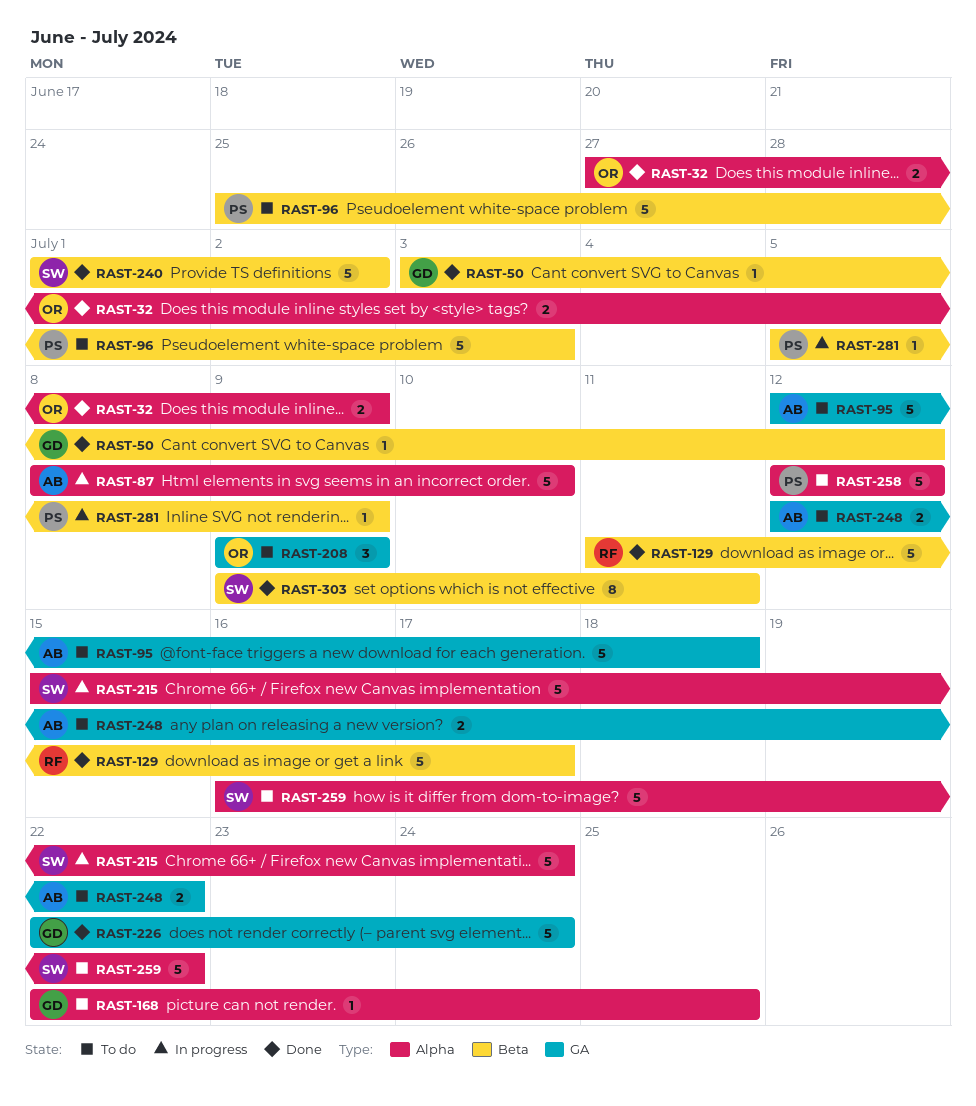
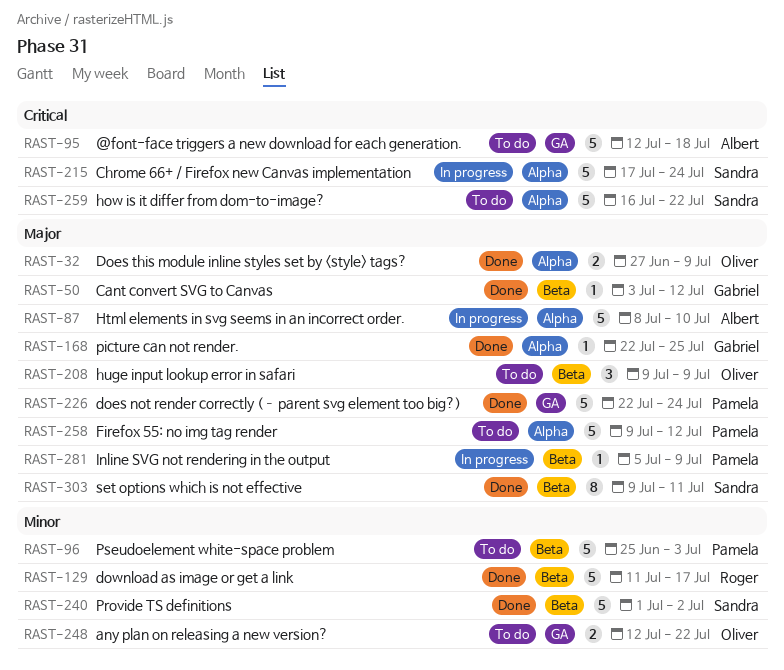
RAST-168, status: To do -> Done
RAST-208, label: GA -> Beta
RAST-215, start: Jul 15 -> Jul 17
RAST-226, owner: Gabriel -> Pamela
RAST-248, owner: Albert -> Oliver
RAST-258, start: Jul 12 -> Jul 9

